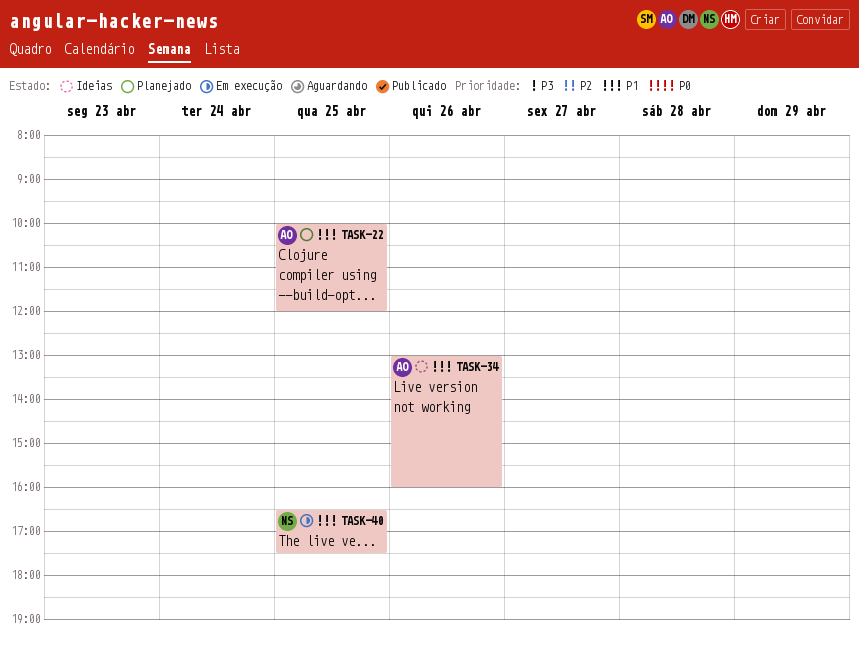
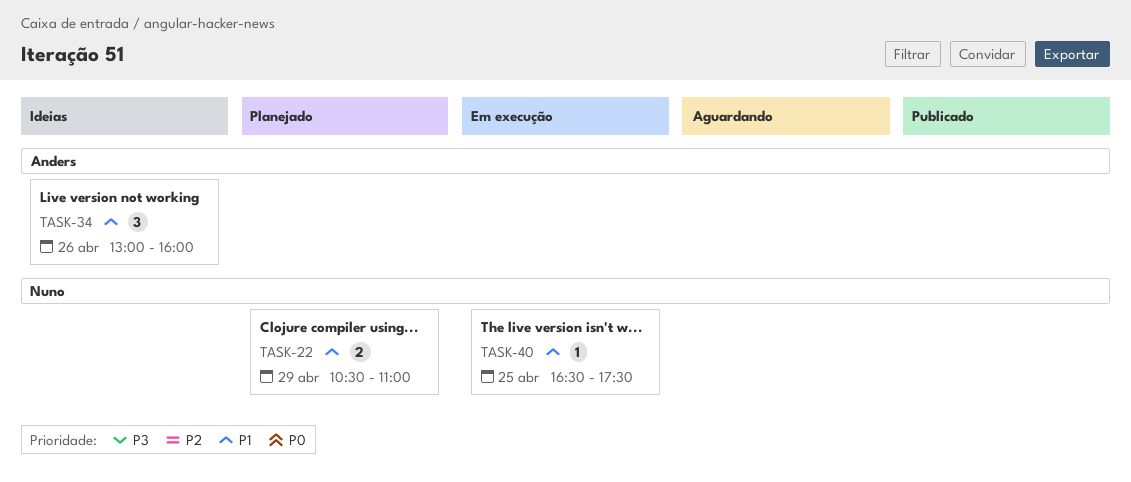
TASK-22, owner: Anders -> Nuno
TASK-22, day: Apr 25 -> Apr 29
TASK-22, begins: 10:00 -> 10:30
TASK-22, ends: 12:00 -> 11:00

